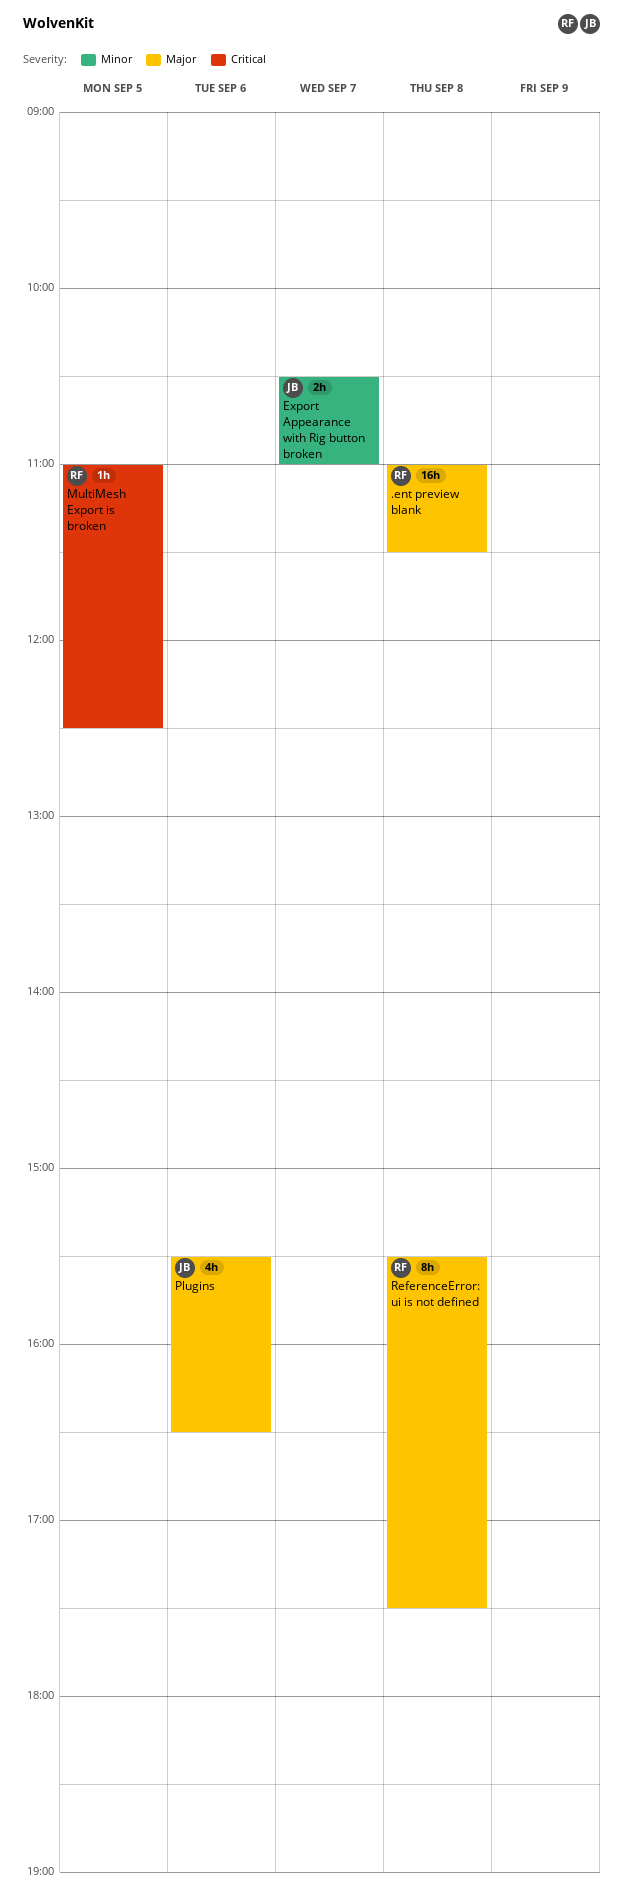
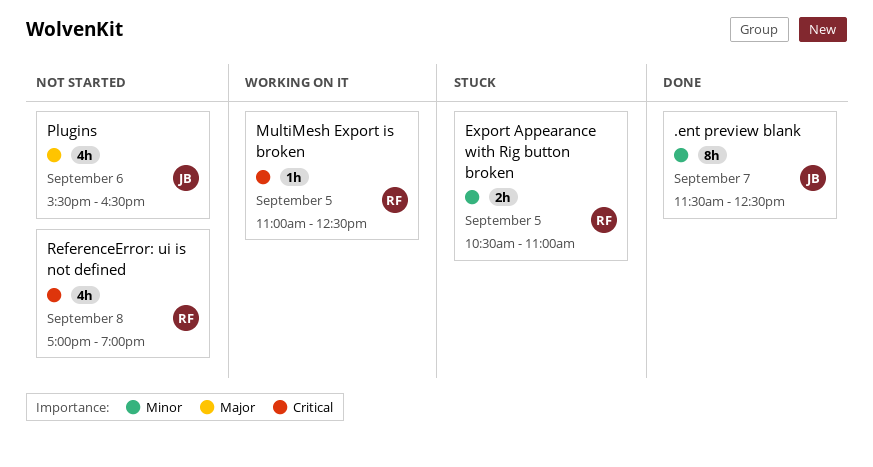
.ent preview blank, owner: RF -> JB
.ent preview blank, priority: Major -> Minor
.ent preview blank, estimate: 16h -> 8h
.ent preview blank, day: Sep 8 -> Sep 7
.ent preview blank, begins: 11:00 -> 11:30
.ent preview blank, ends: 11:30 -> 12:30
Export Appearance with Rig button broken, owner: JB -> RF
Export Appearance with Rig button broken, day: Sep 7 -> Sep 5
ReferenceError: ui is not defined, priority: Major -> Critical
ReferenceError: ui is not defined, estimate: 8h -> 4h
ReferenceError: ui is not defined, begins: 15:30 -> 17:00
ReferenceError: ui is not defined, ends: 17:30 -> 19:00

